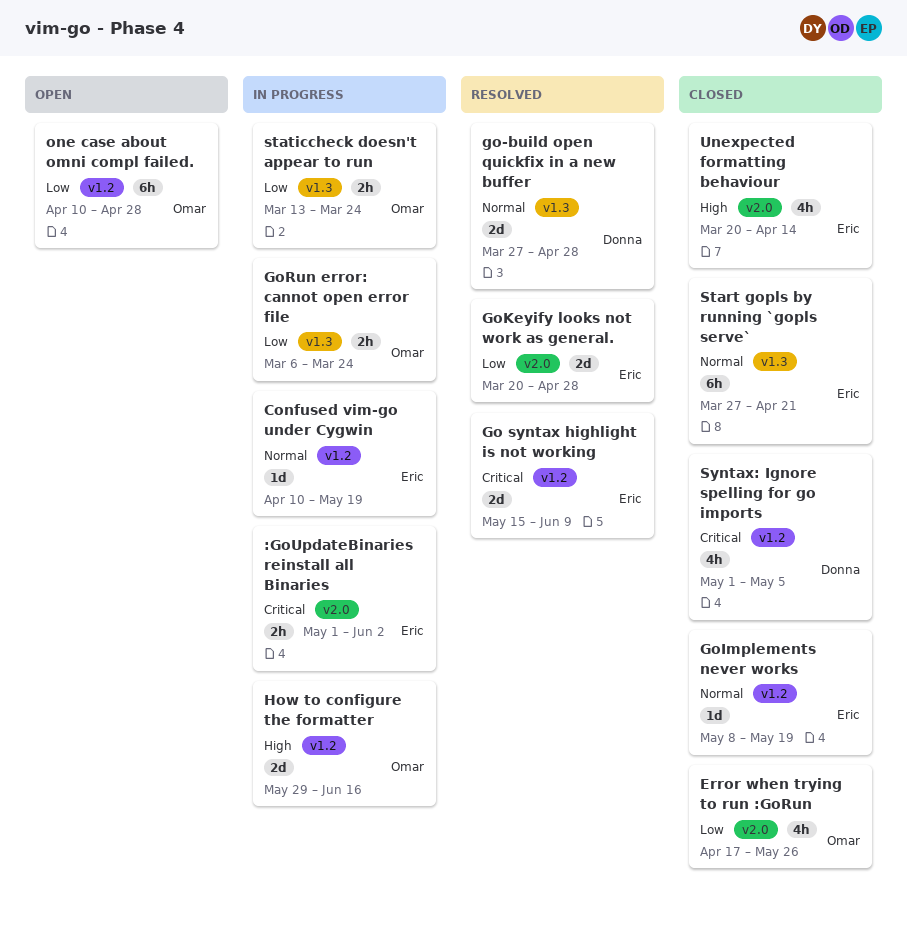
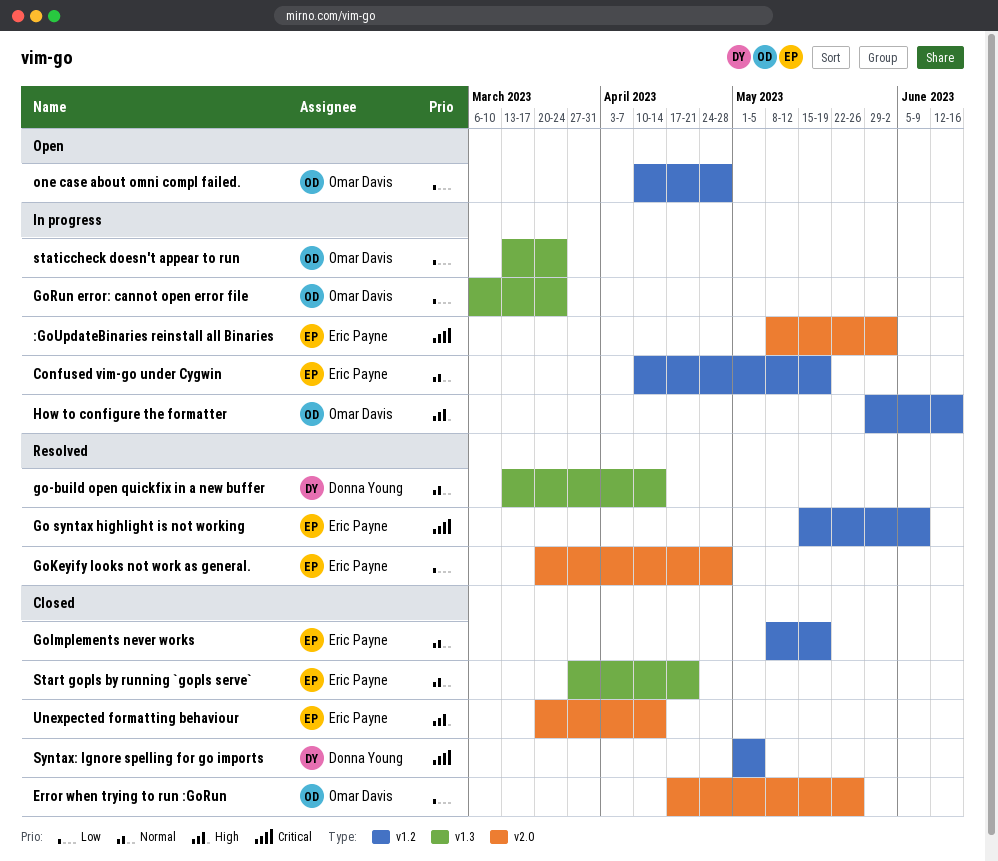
:GoUpdateBinaries reinstall all Binaries, start: May 1 -> May 8
go-build open quickfix in a new buffer, start: Mar 27 -> Mar 13
go-build open quickfix in a new buffer, due: Apr 28 -> Apr 14

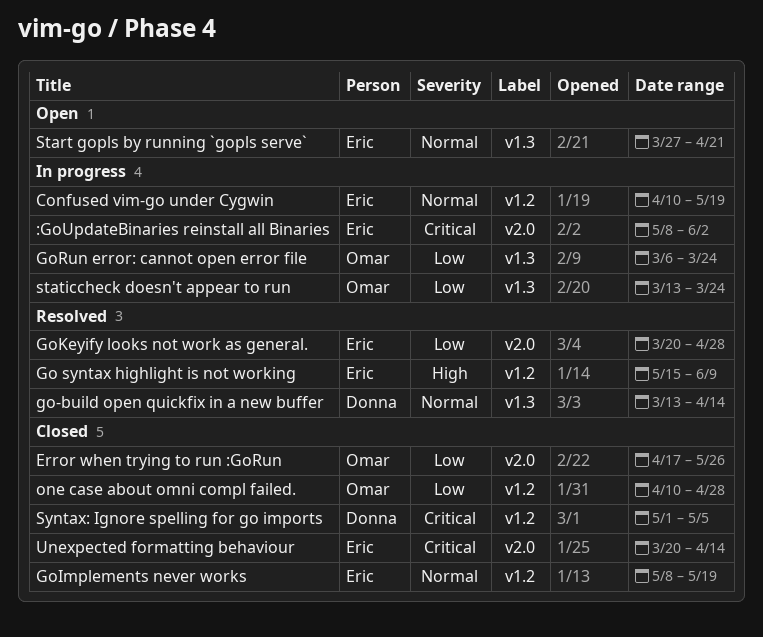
Go syntax highlight is not working, priority: Critical -> High
How to configure the formatter: present -> none
one case about omni compl failed., status: Open -> Closed
Start gopls by running `gopls serve`, status: Closed -> Open
Unexpected formatting behaviour, priority: High -> Critical

